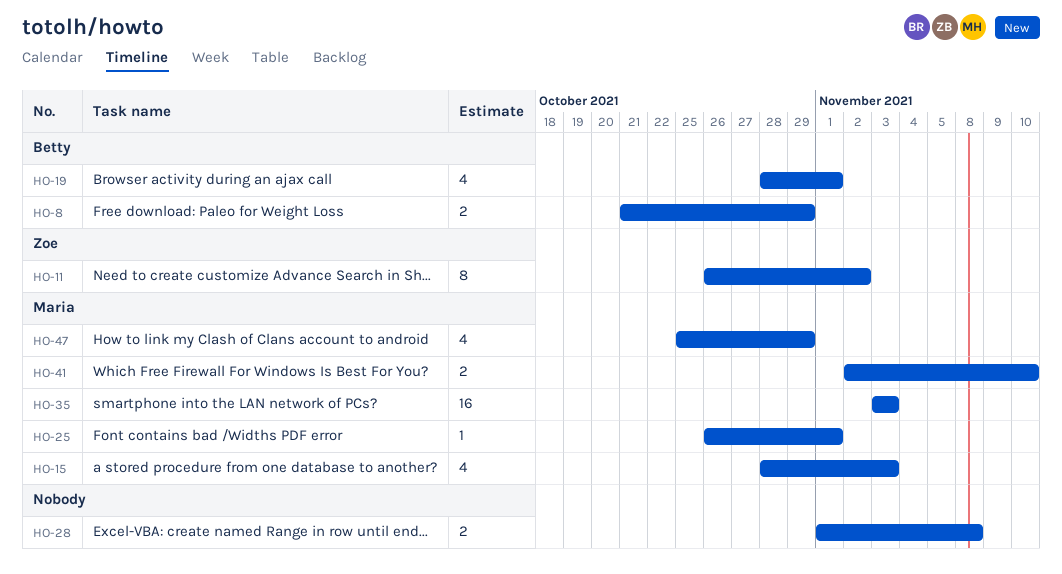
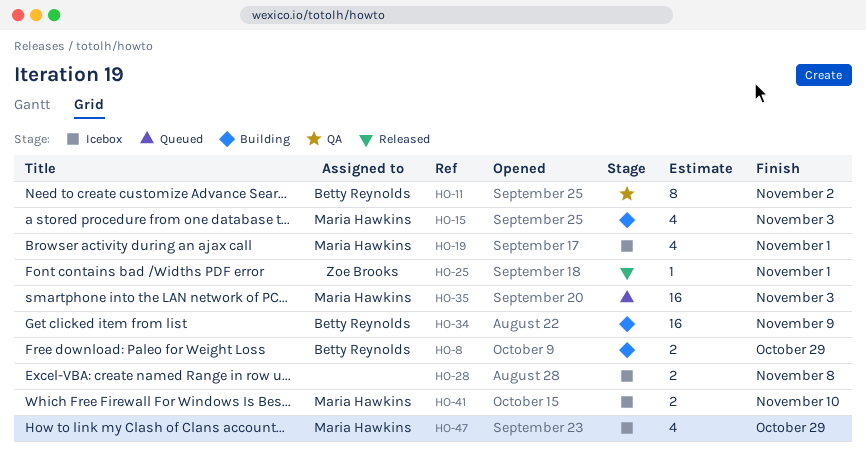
HO-11, owner: Zoe Brooks -> Betty Reynolds
HO-19, owner: Betty Reynolds -> Maria Hawkins
HO-25, owner: Maria Hawkins -> Zoe Brooks
HO-34: none -> present

